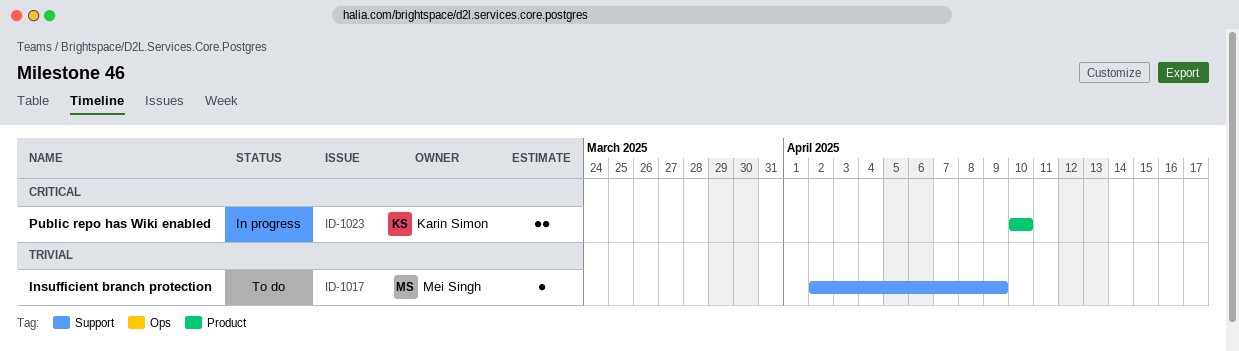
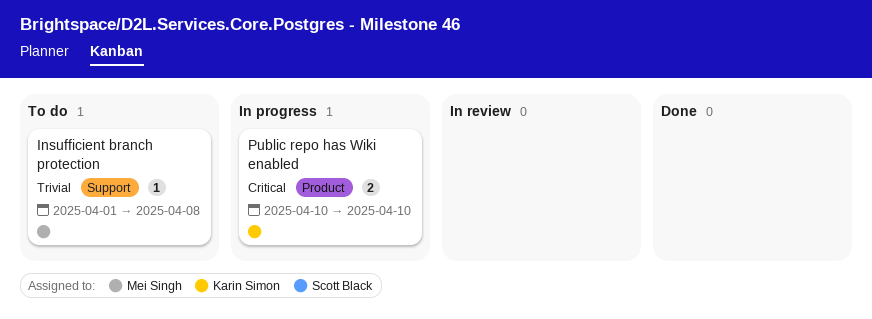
Insufficient branch protection, start: Apr 2 -> Apr 1
Insufficient branch protection, due: Apr 9 -> Apr 8

